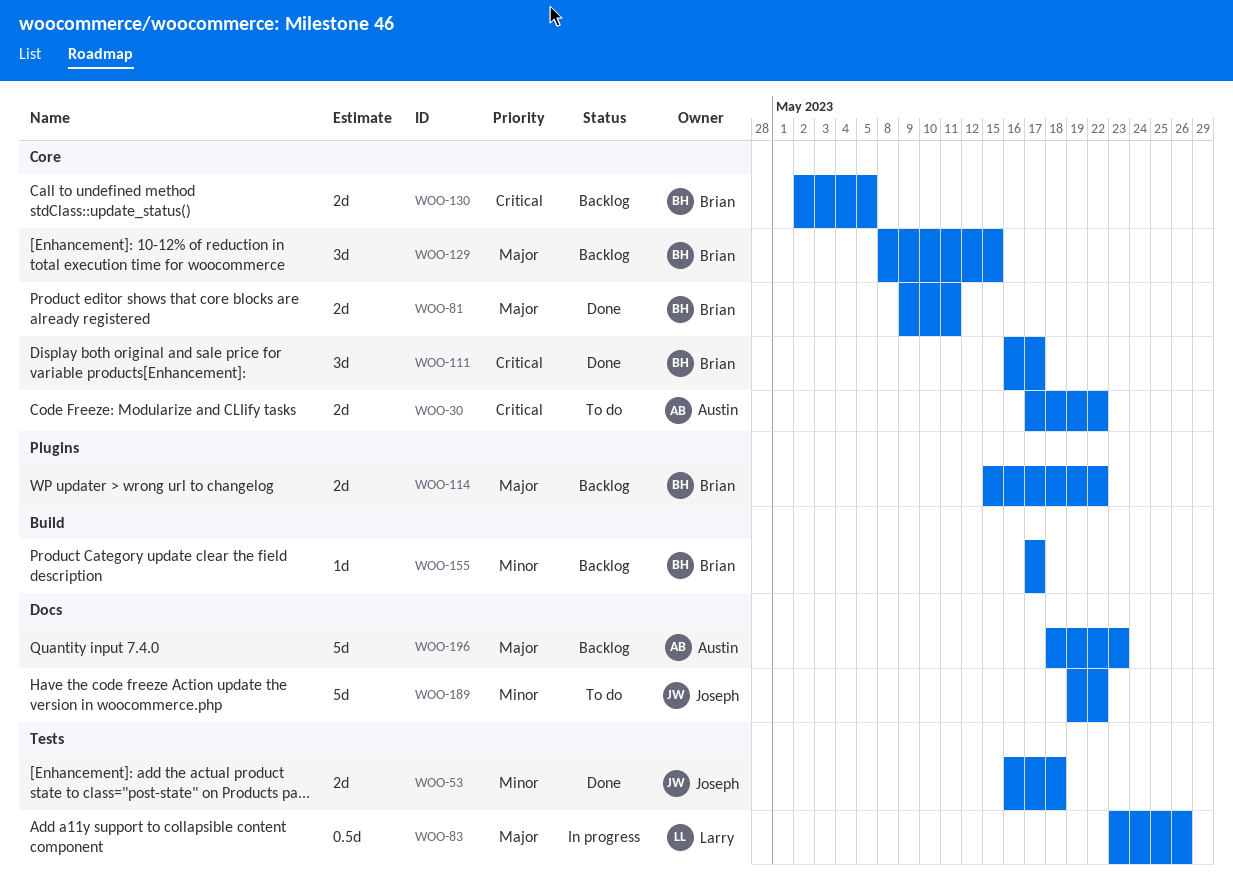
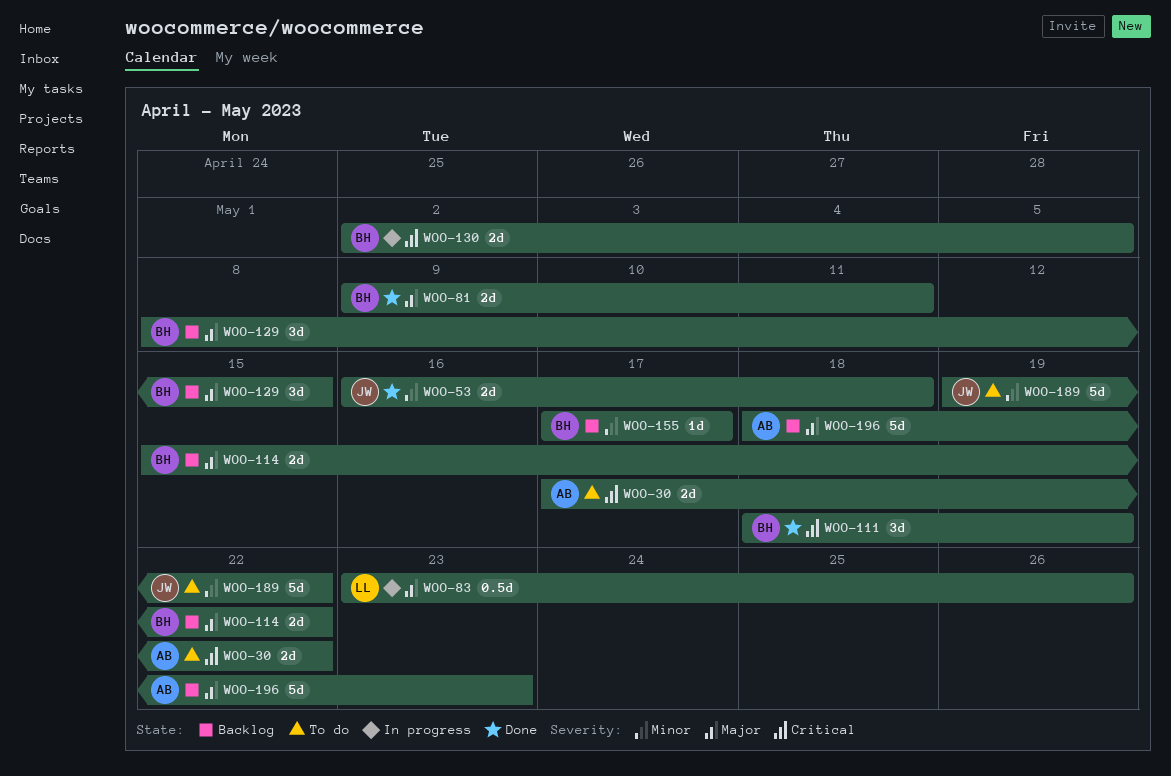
WOO-111, start: May 16 -> May 18
WOO-111, due: May 17 -> May 19
WOO-130, status: Backlog -> In progress

